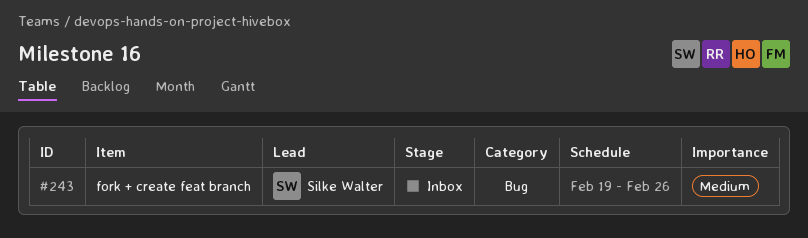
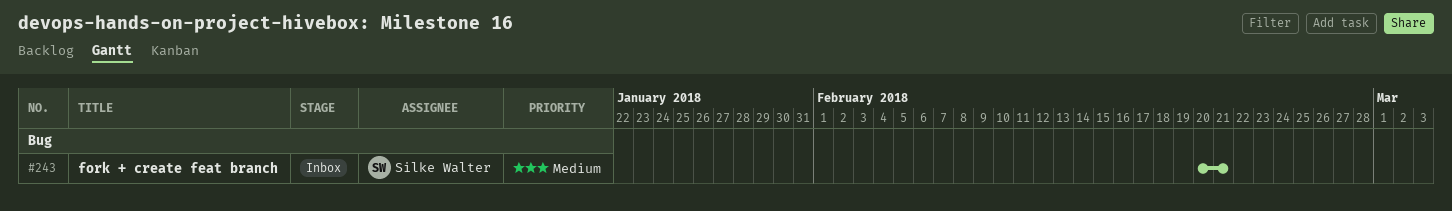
#243, start: Feb 19 -> Feb 20
#243, due: Feb 26 -> Feb 21

